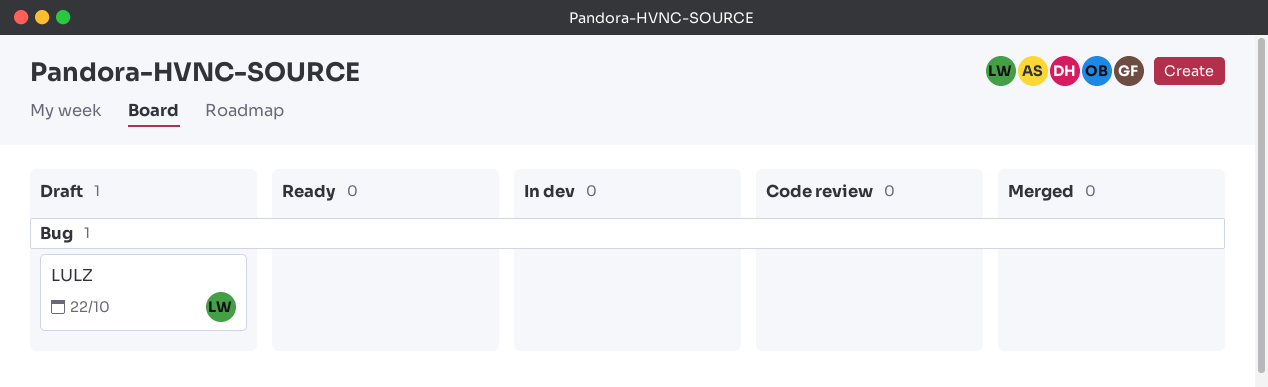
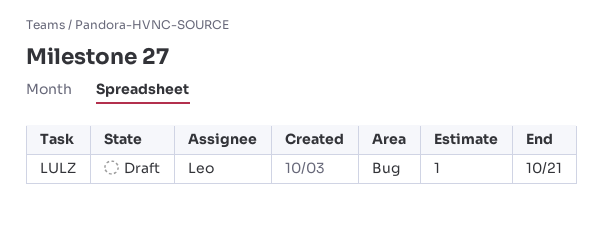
LULZ, due: Oct 22 -> Oct 21

